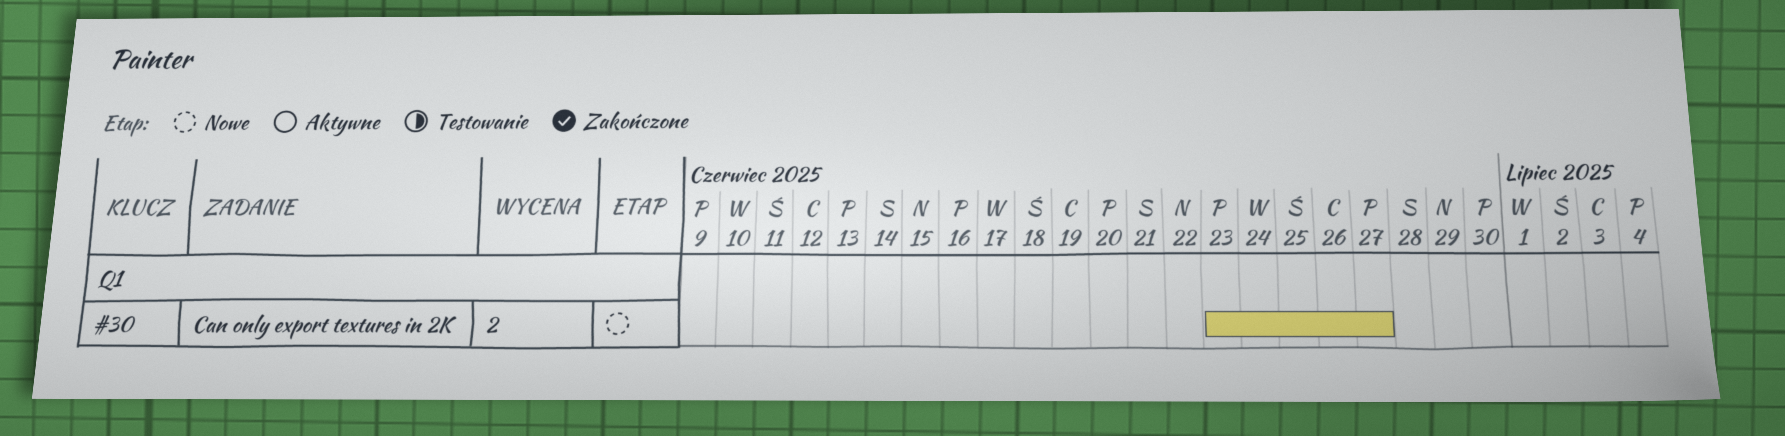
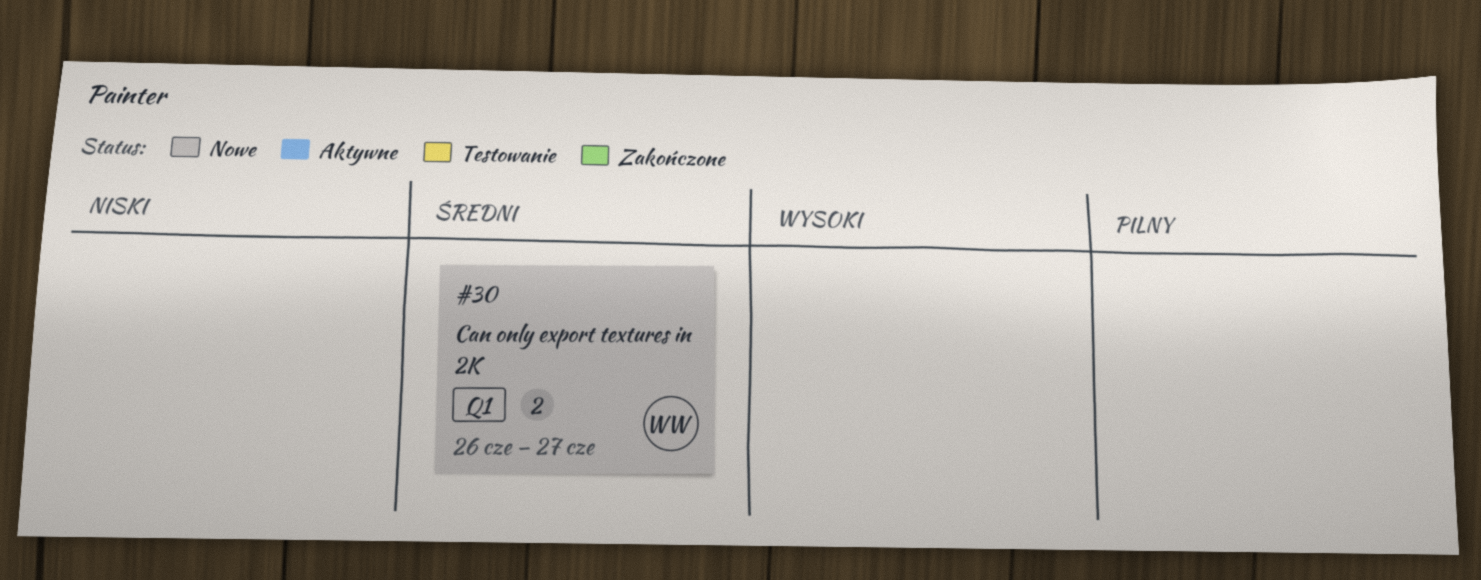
#30, start: Jun 23 -> Jun 26

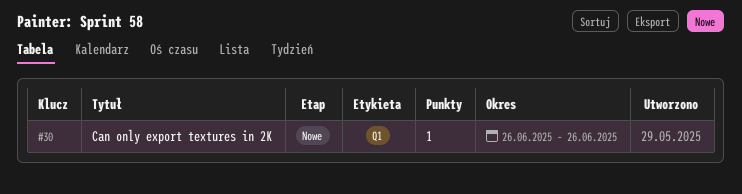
#30, estimate: 2 -> 1
#30, due: Jun 27 -> Jun 26

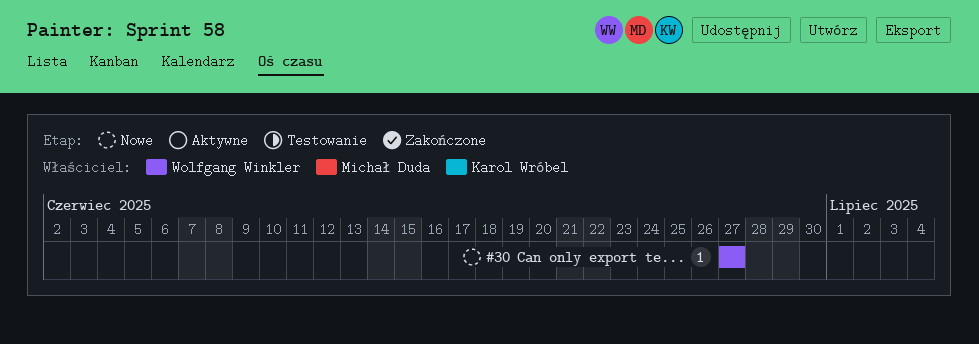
#30, start: Jun 26 -> Jun 27
#30, due: Jun 26 -> Jun 27

